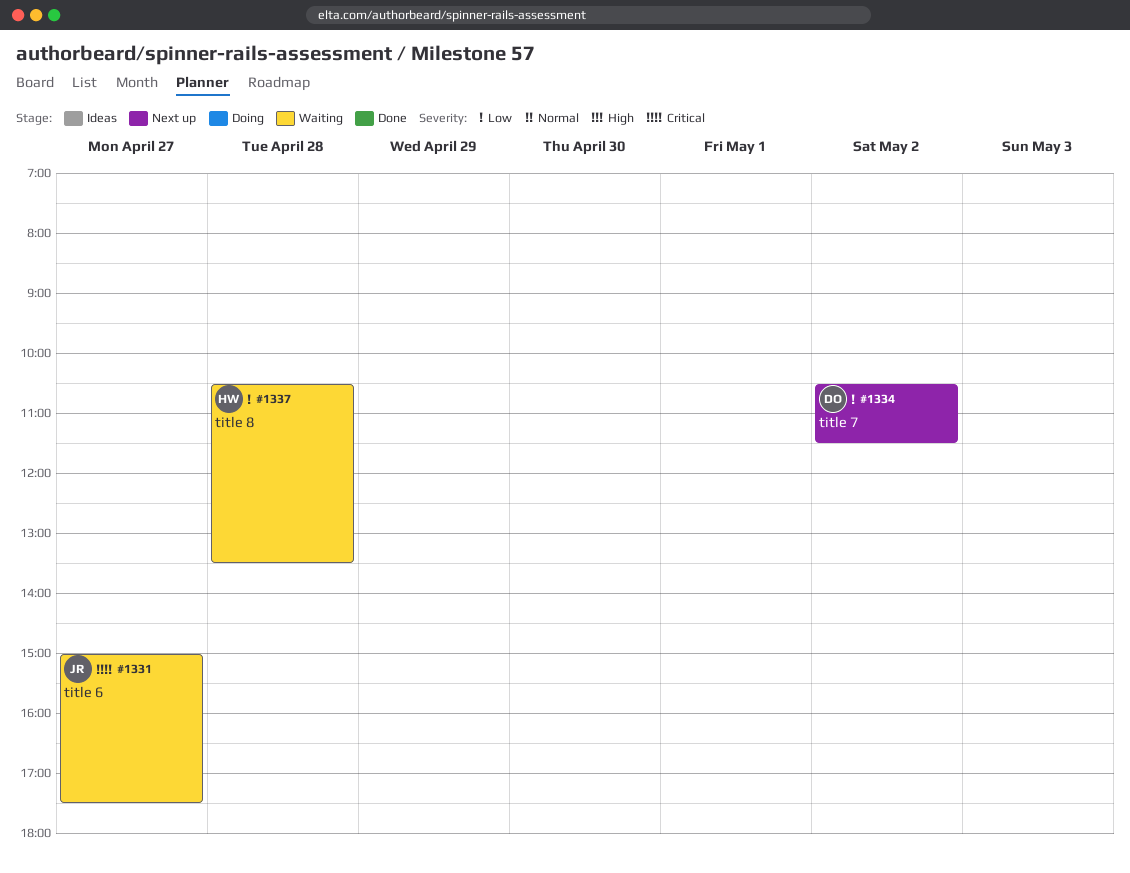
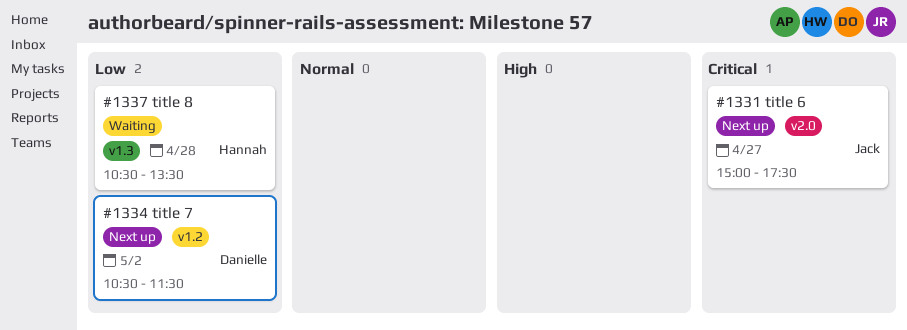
#1331, status: Waiting -> Next up

